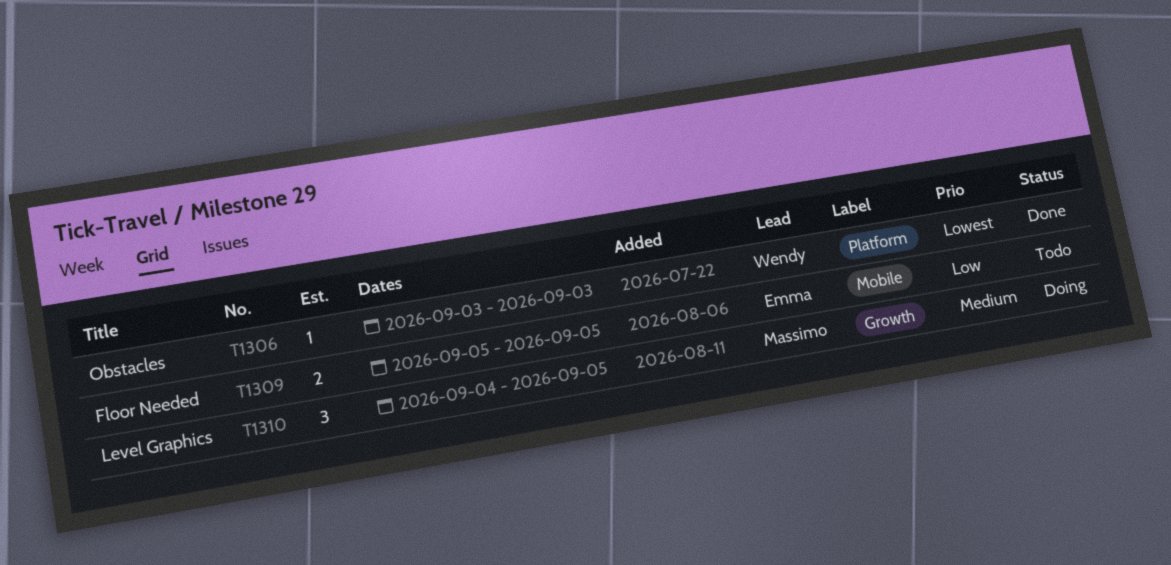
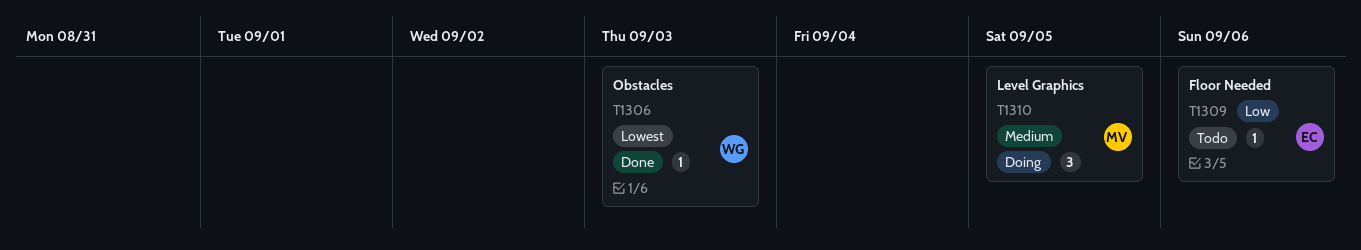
T1309, estimate: 2 -> 1
T1309, due: Sep 5 -> Sep 6

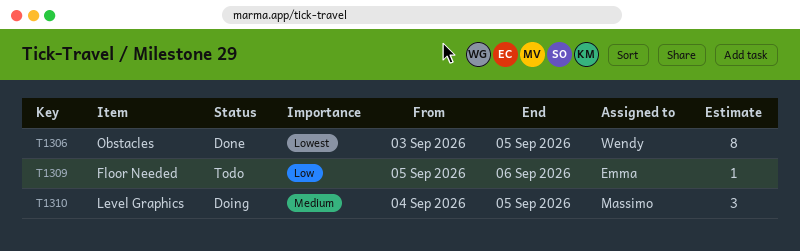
T1306, estimate: 1 -> 8
T1306, due: Sep 3 -> Sep 5

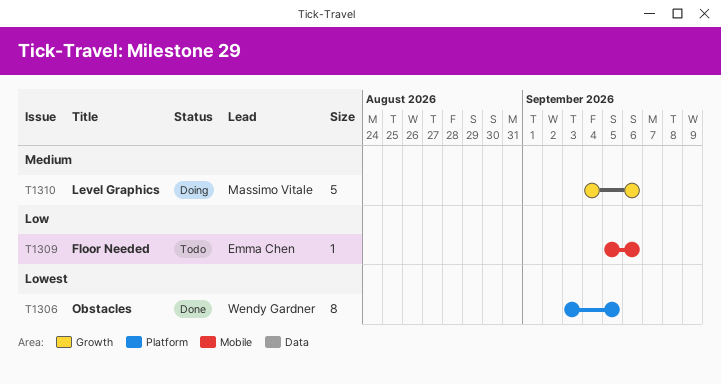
T1310, estimate: 3 -> 5
T1310, due: Sep 5 -> Sep 6

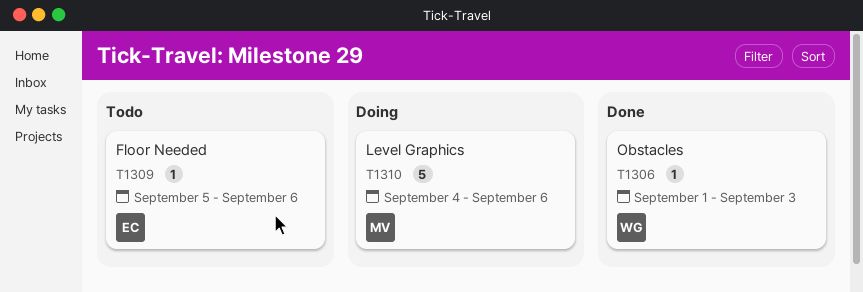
T1306, estimate: 8 -> 1
T1306, start: Sep 3 -> Sep 1
T1306, due: Sep 5 -> Sep 3

